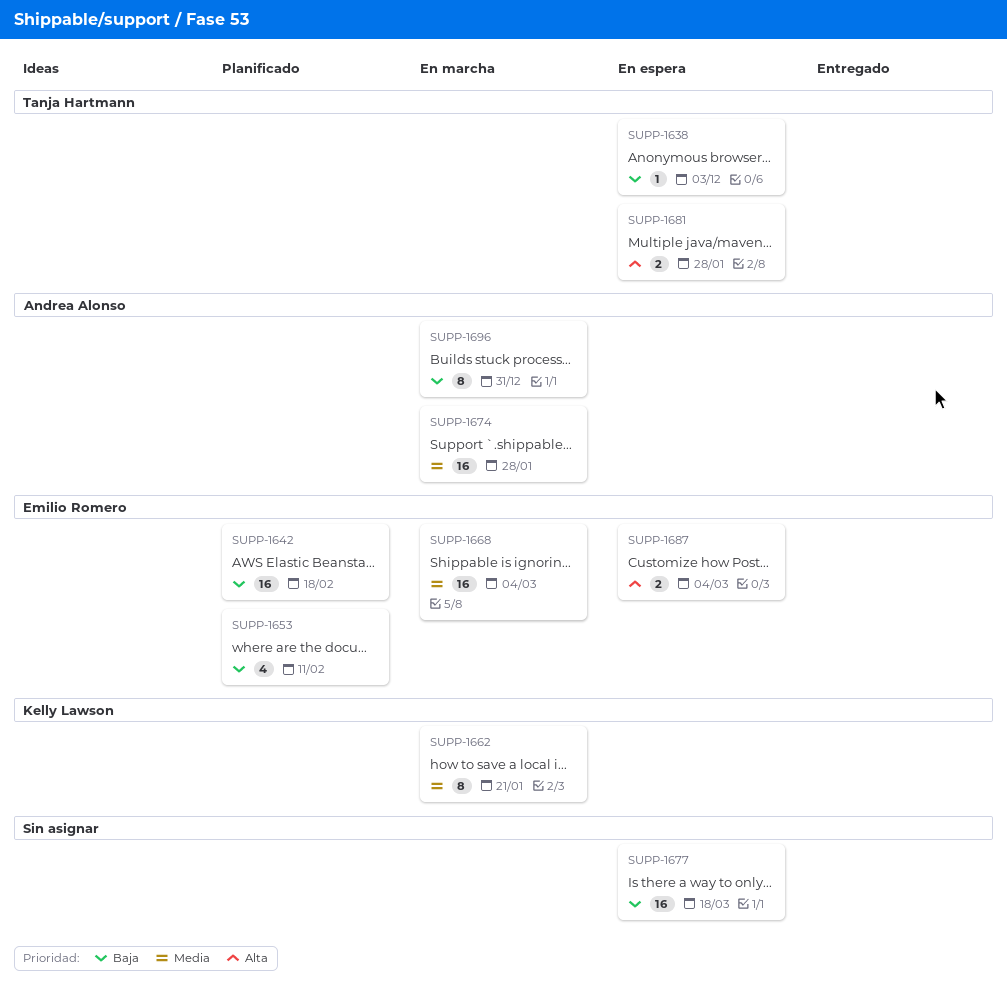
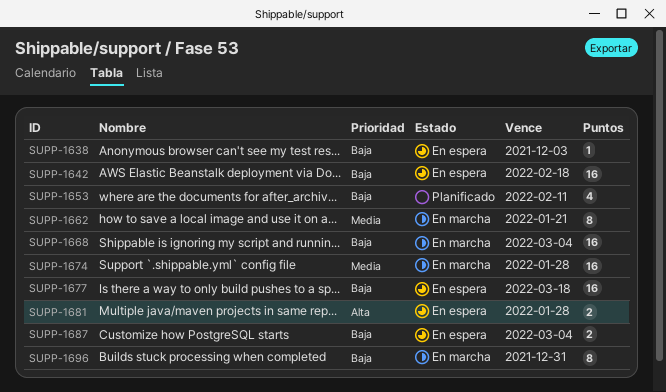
SUPP-1642, status: Planificado -> En espera
SUPP-1668, priority: Media -> Baja
SUPP-1687, priority: Alta -> Baja

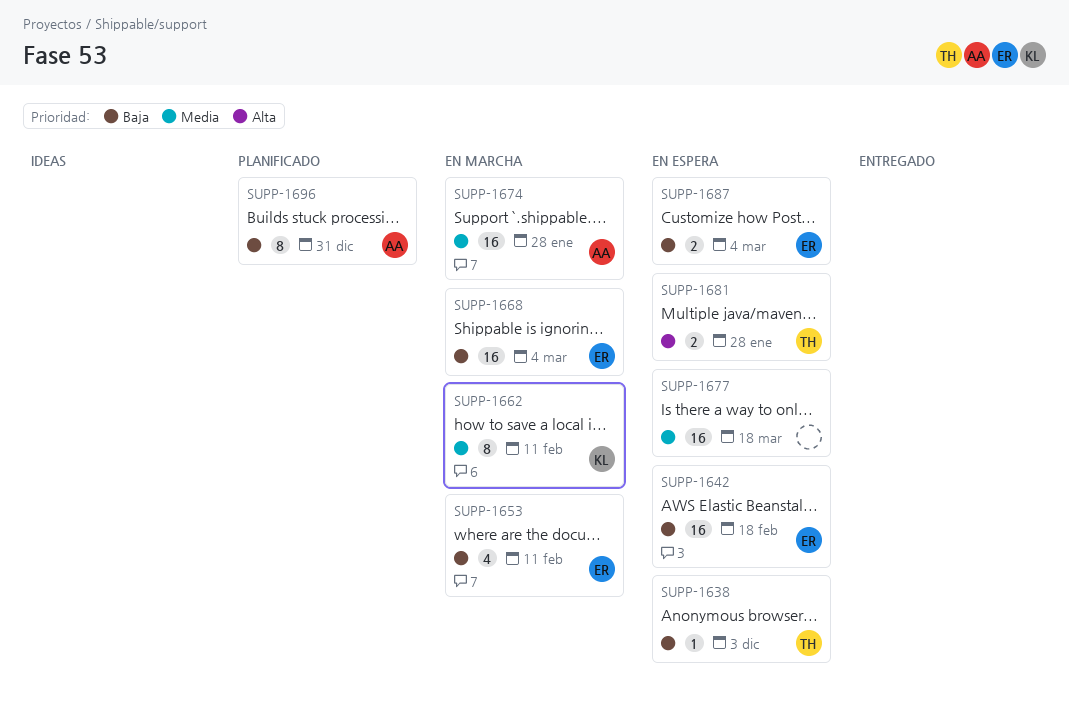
SUPP-1653, status: Planificado -> En marcha
SUPP-1662, due: Jan 21 -> Feb 11
SUPP-1677, priority: Baja -> Media
SUPP-1696, status: En marcha -> Planificado

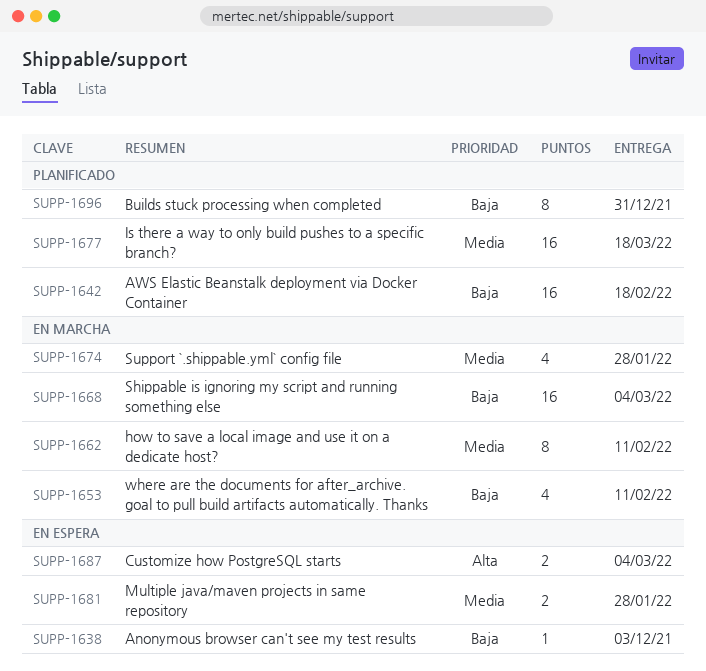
SUPP-1642, status: En espera -> Planificado
SUPP-1674, estimate: 16 -> 4
SUPP-1677, status: En espera -> Planificado
SUPP-1681, priority: Alta -> Media
SUPP-1687, priority: Baja -> Alta

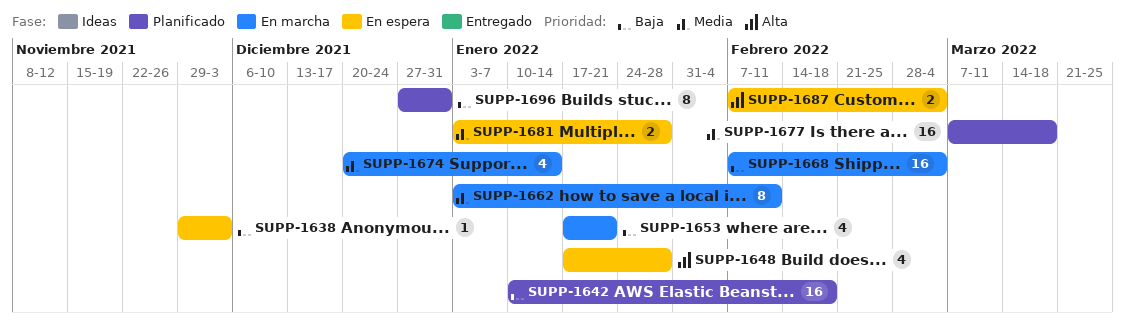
SUPP-1648: none -> present
SUPP-1653, due: Feb 11 -> Jan 21
SUPP-1674, due: Jan 28 -> Jan 14

